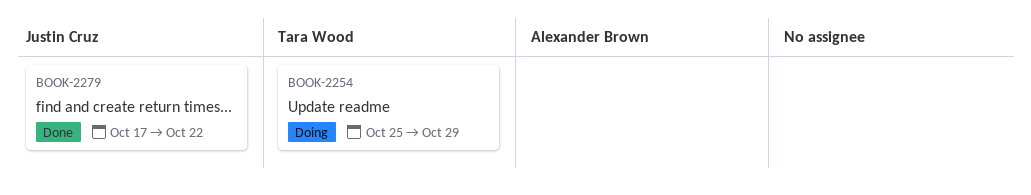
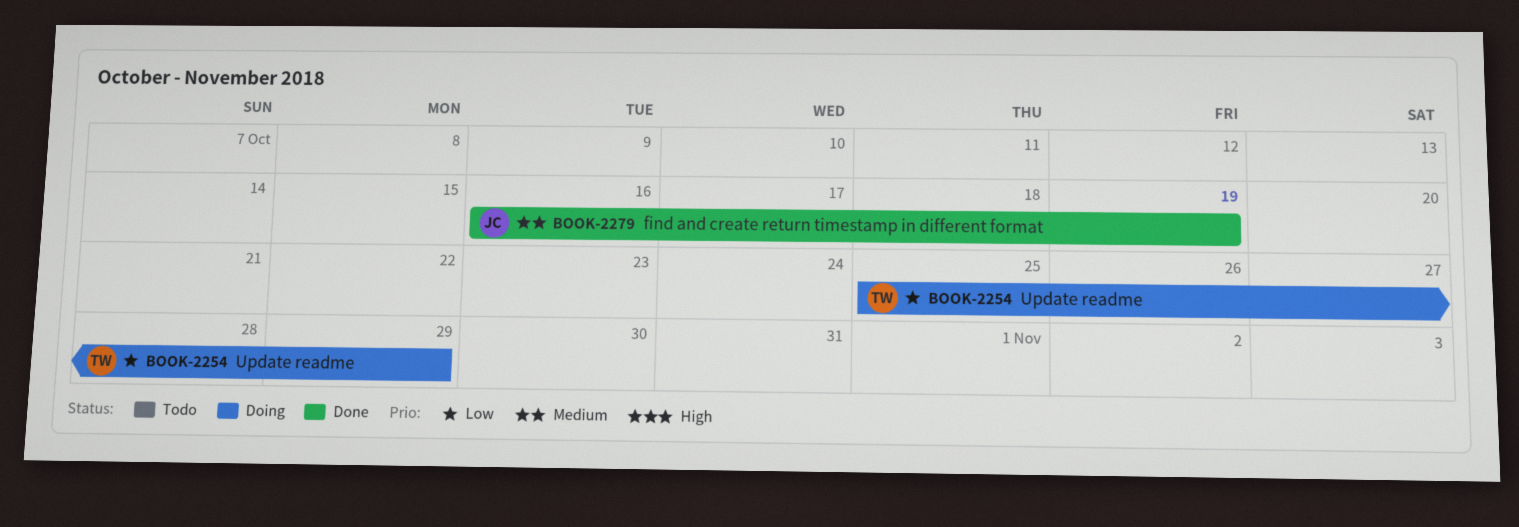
BOOK-2279, start: Oct 17 -> Oct 16
BOOK-2279, due: Oct 22 -> Oct 19

